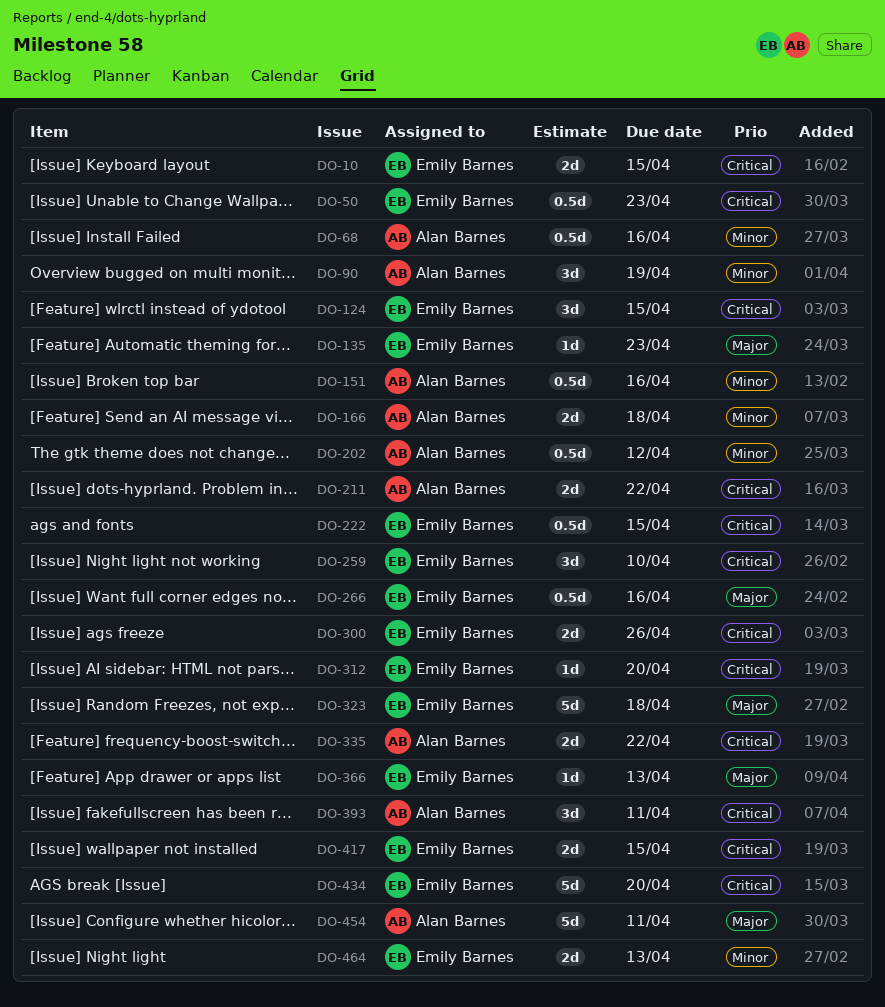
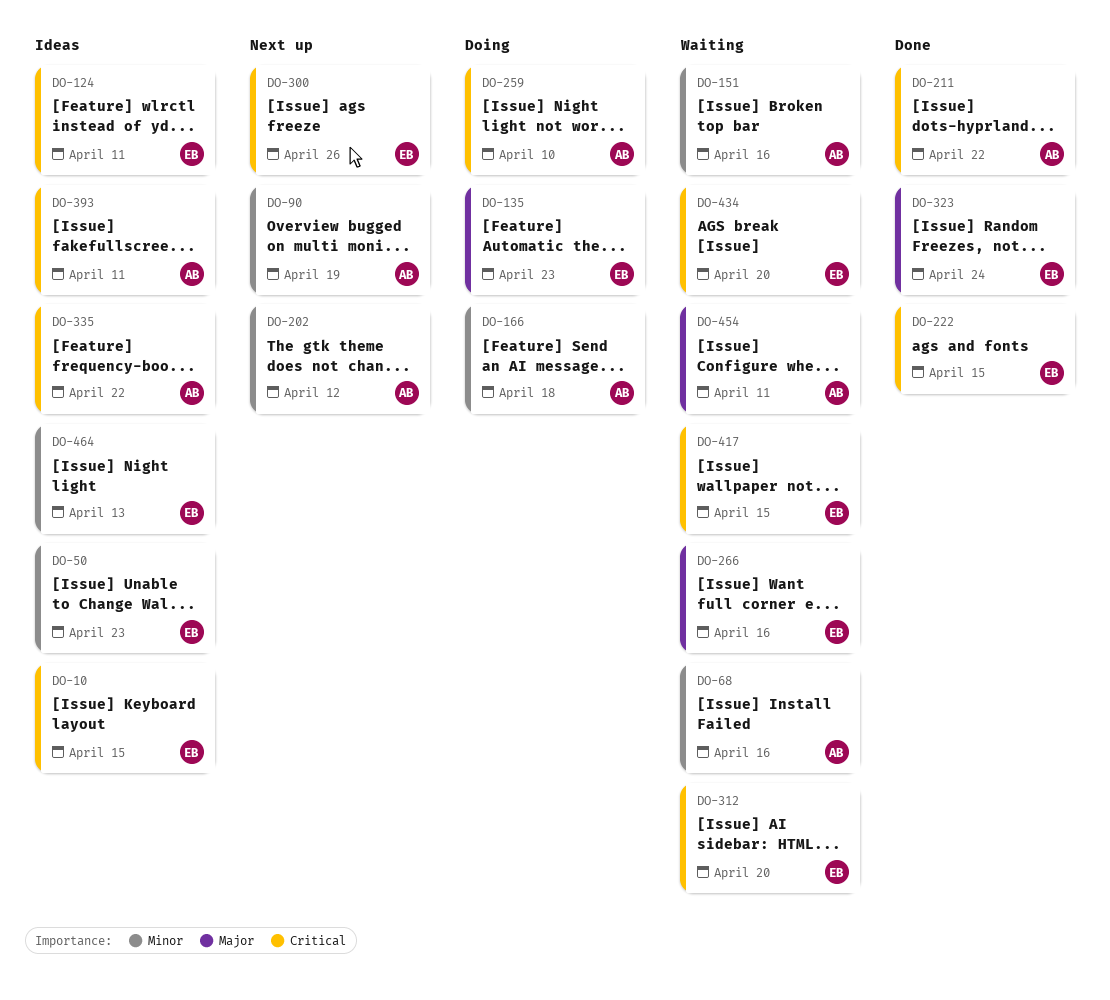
DO-50, priority: Critical -> Minor
DO-124, due: Apr 15 -> Apr 11
DO-259, owner: Emily Barnes -> Alan Barnes
DO-323, due: Apr 18 -> Apr 24
DO-366: present -> none

